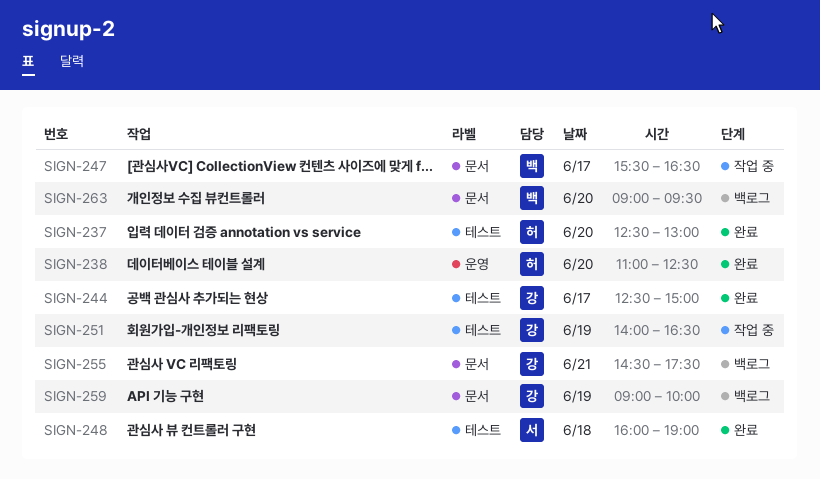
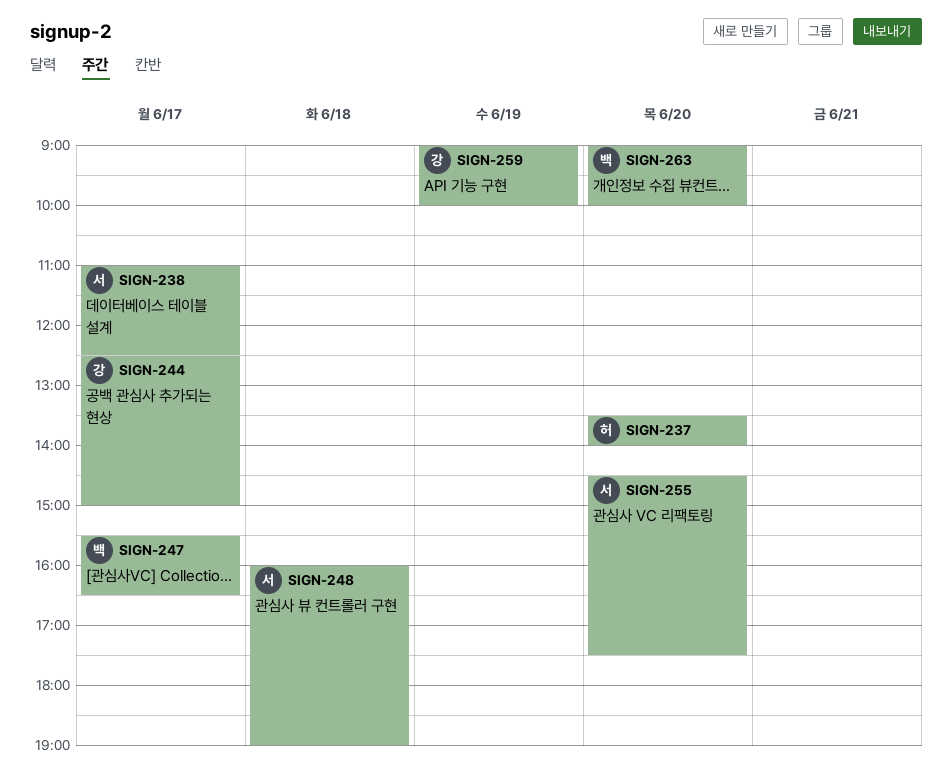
SIGN-237, begins: 12:30 -> 13:30
SIGN-237, ends: 13:00 -> 14:00
SIGN-238, owner: 허 -> 서
SIGN-238, day: Jun 20 -> Jun 17
SIGN-251: present -> none
SIGN-255, owner: 강 -> 서
SIGN-255, day: Jun 21 -> Jun 20
SIGN-263, ends: 09:30 -> 10:00

